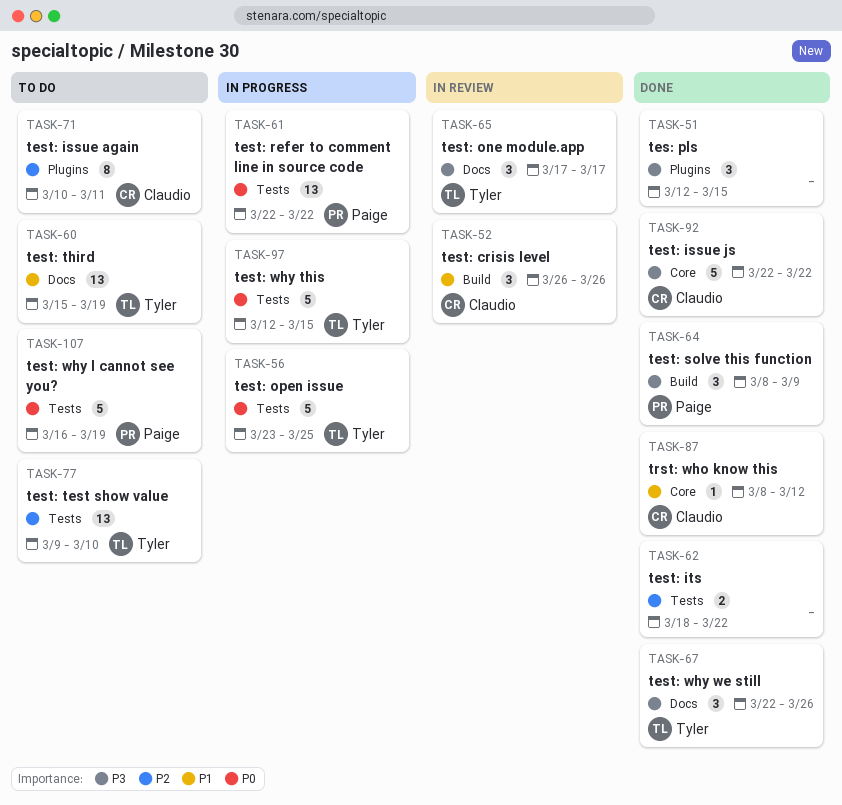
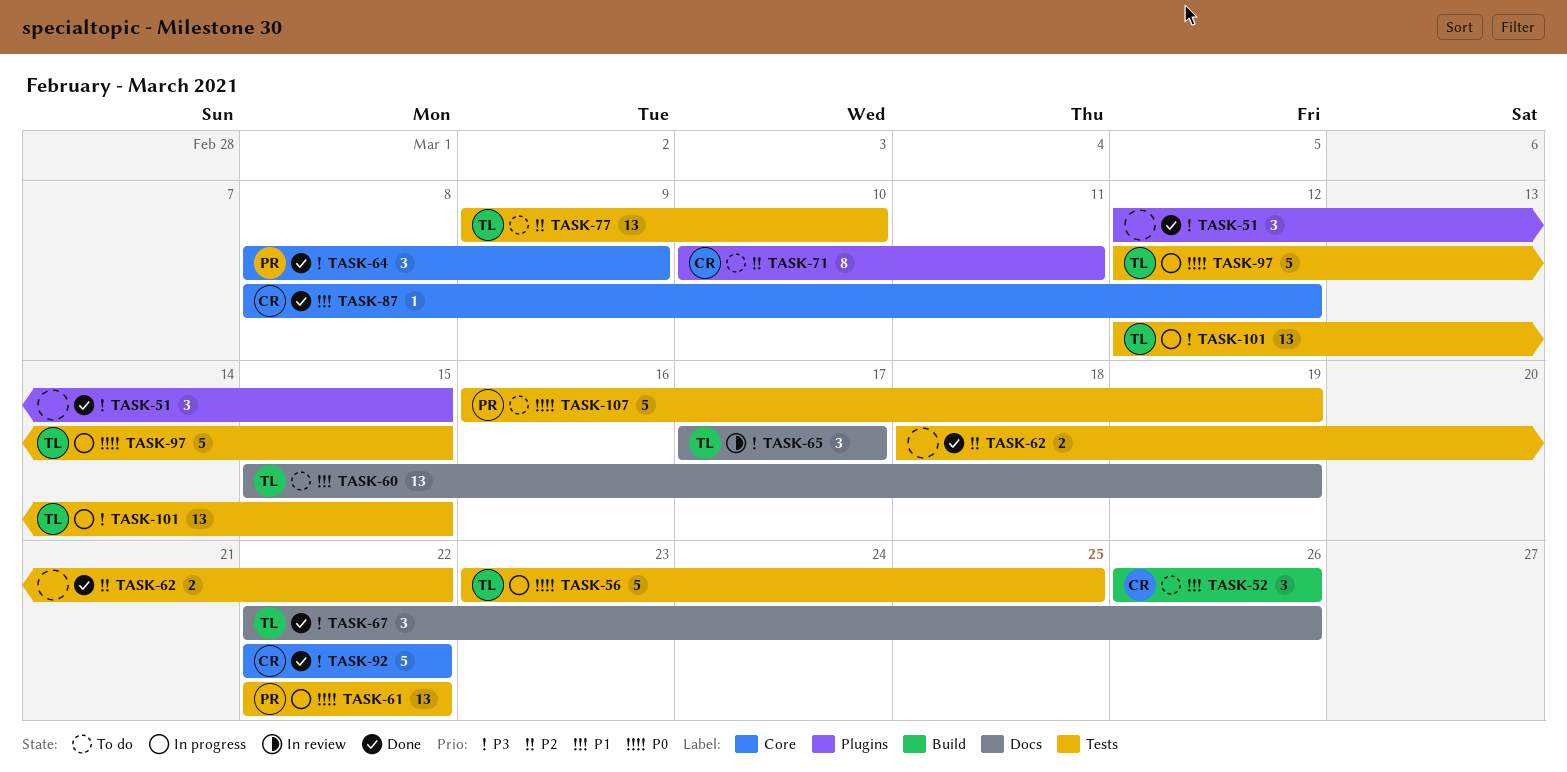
TASK-52, status: In review -> To do
TASK-64, label: Build -> Core
TASK-101: none -> present

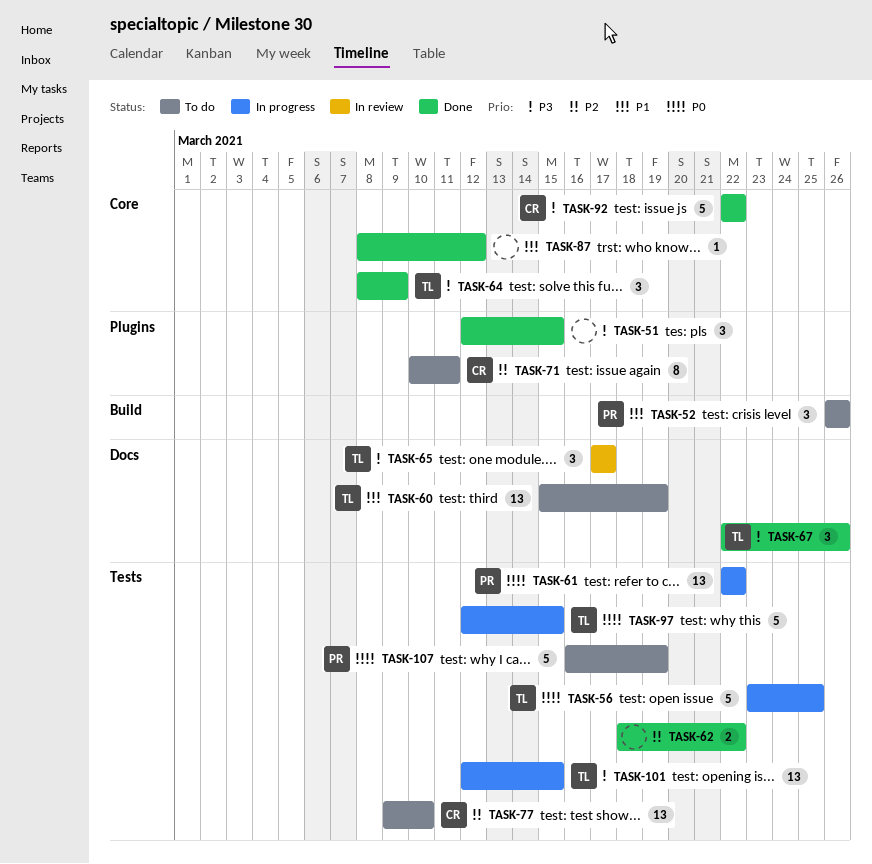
TASK-52, owner: CR -> PR
TASK-64, owner: PR -> TL
TASK-77, owner: TL -> CR
TASK-87, owner: CR -> none

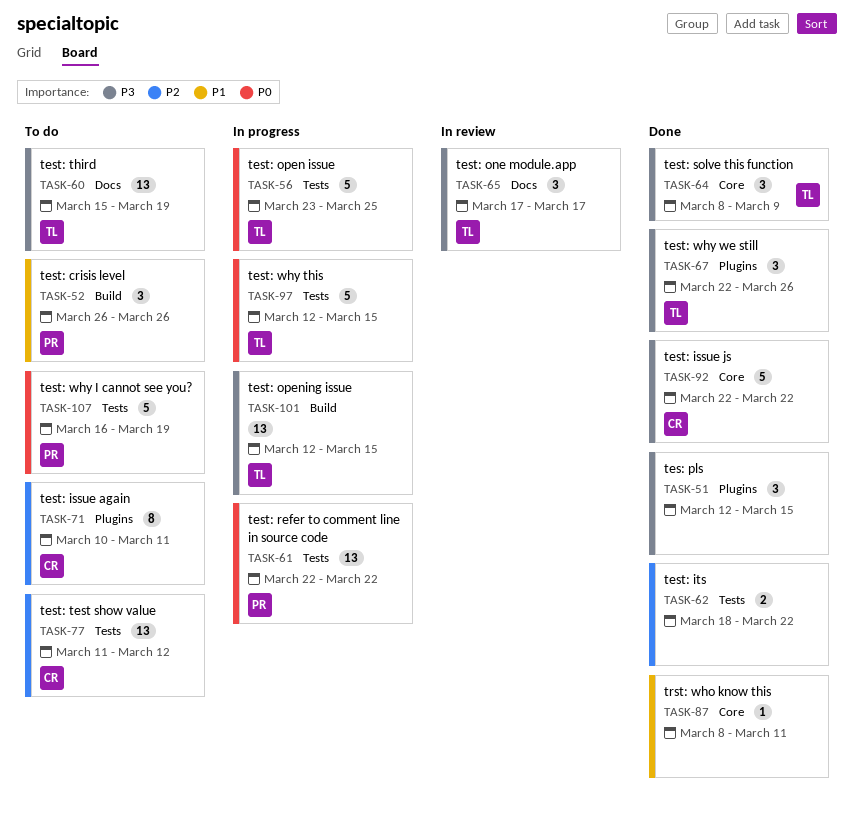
TASK-60, priority: P1 -> P3
TASK-67, label: Docs -> Plugins
TASK-77, start: Mar 9 -> Mar 11
TASK-77, due: Mar 10 -> Mar 12
TASK-87, due: Mar 12 -> Mar 11
TASK-101, label: Tests -> Build

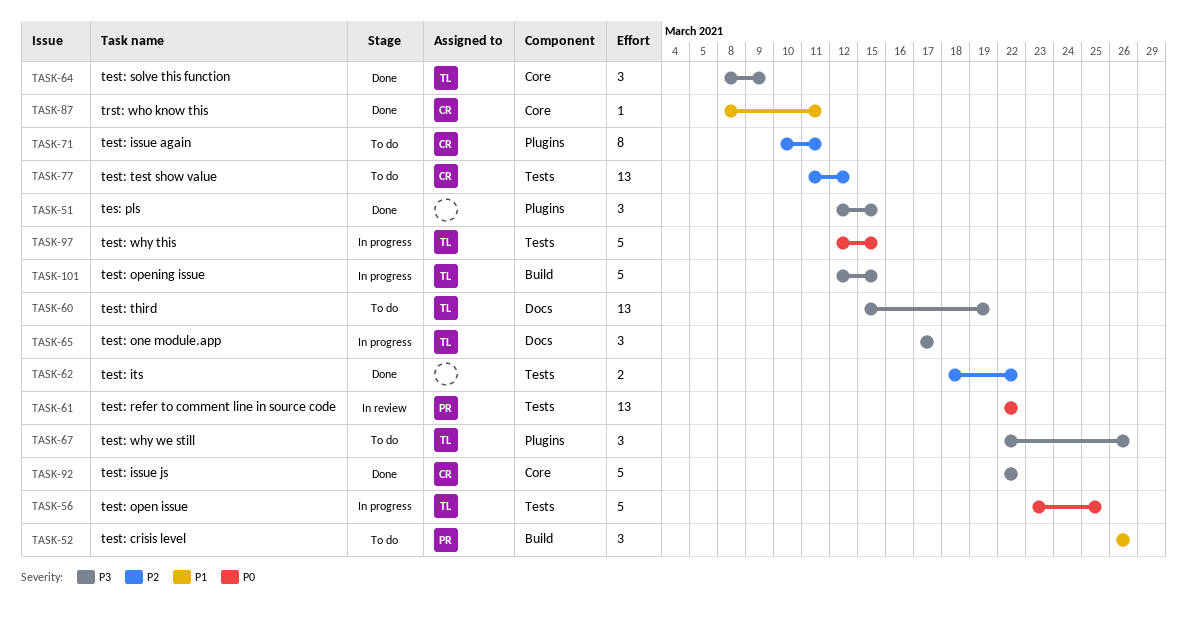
TASK-61, status: In progress -> In review
TASK-65, status: In review -> In progress
TASK-67, status: Done -> To do
TASK-87, owner: none -> CR
TASK-101, estimate: 13 -> 5
TASK-107: present -> none

